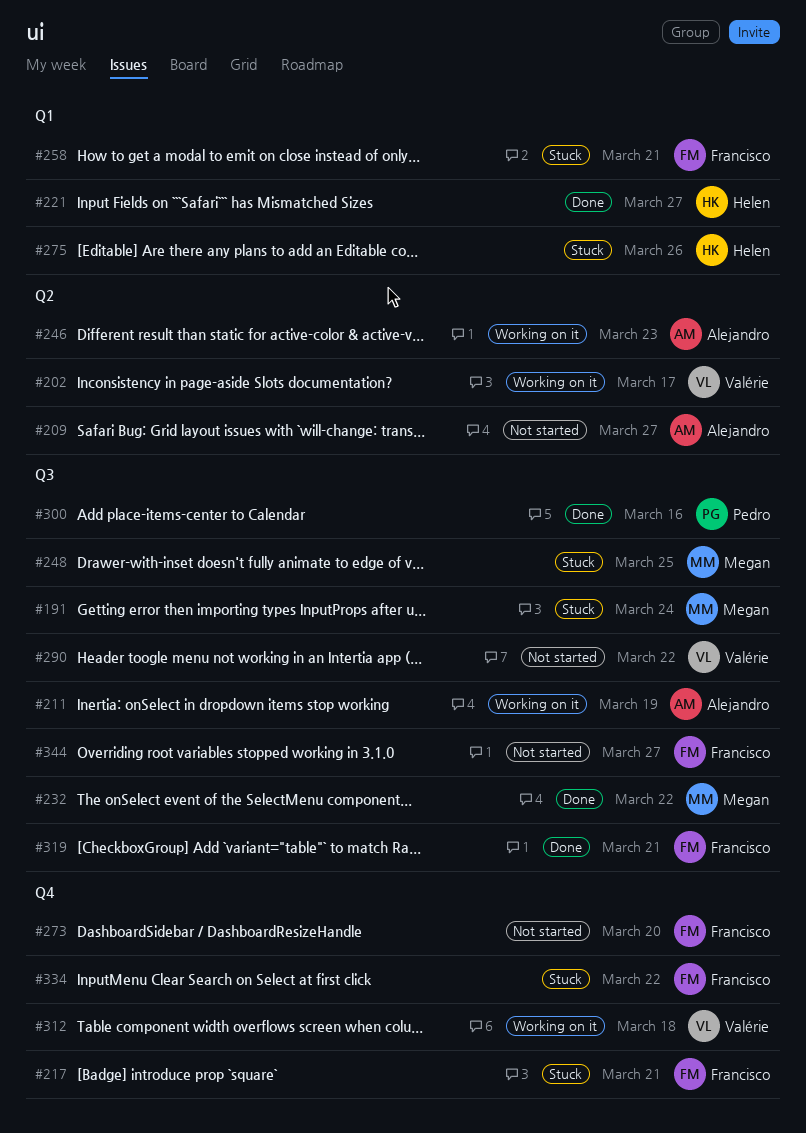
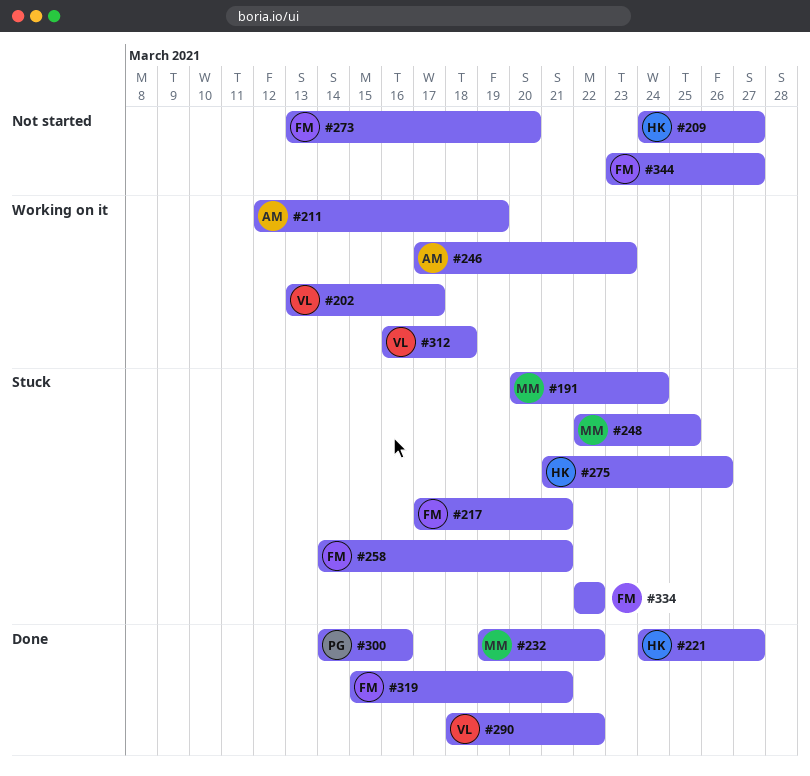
#209, owner: Alejandro -> Helen
#290, status: Not started -> Done

